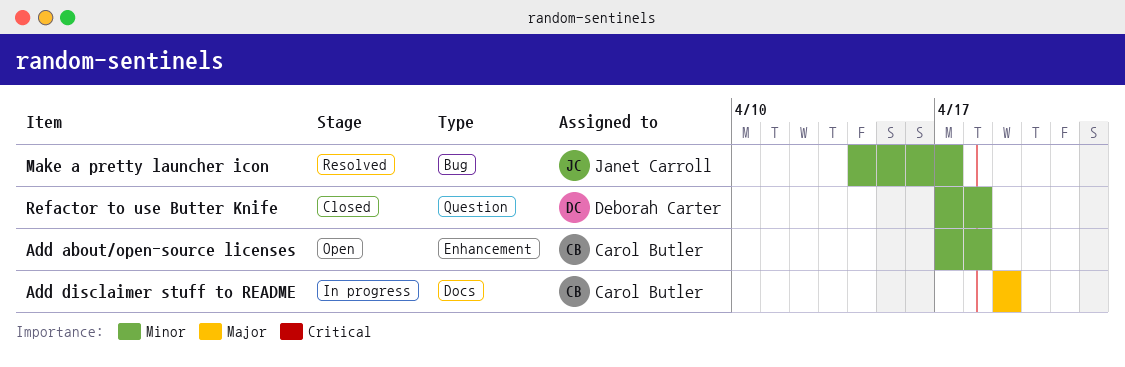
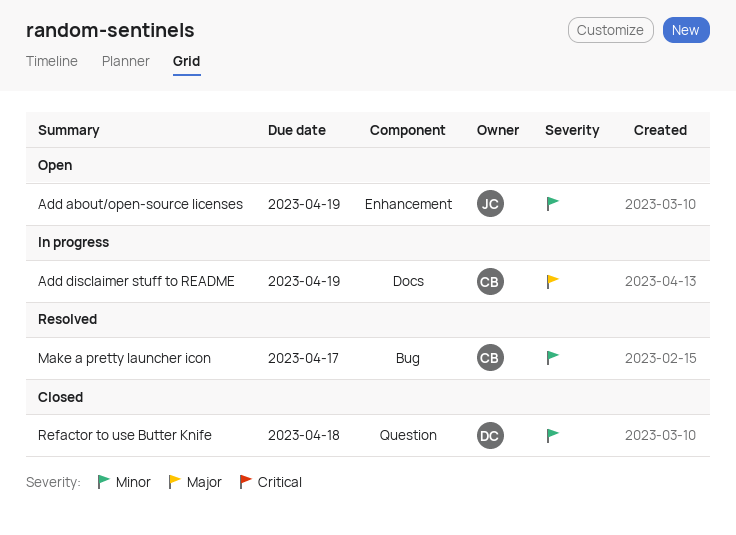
Add about/open-source licenses, owner: Carol Butler -> Janet Carroll
Add about/open-source licenses, due: Apr 18 -> Apr 19
Make a pretty launcher icon, owner: Janet Carroll -> Carol Butler

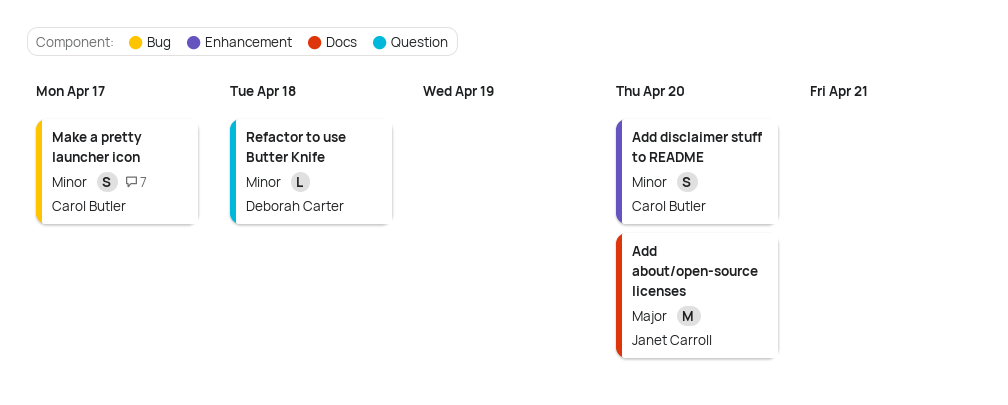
Add about/open-source licenses, priority: Minor -> Major
Add about/open-source licenses, label: Enhancement -> Docs
Add about/open-source licenses, due: Apr 19 -> Apr 20
Add disclaimer stuff to README, priority: Major -> Minor
Add disclaimer stuff to README, label: Docs -> Enhancement
Add disclaimer stuff to README, due: Apr 19 -> Apr 20

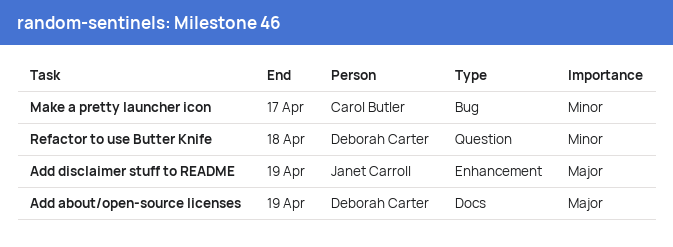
Add about/open-source licenses, owner: Janet Carroll -> Deborah Carter
Add about/open-source licenses, due: Apr 20 -> Apr 19
Add disclaimer stuff to README, owner: Carol Butler -> Janet Carroll
Add disclaimer stuff to README, priority: Minor -> Major
Add disclaimer stuff to README, due: Apr 20 -> Apr 19

